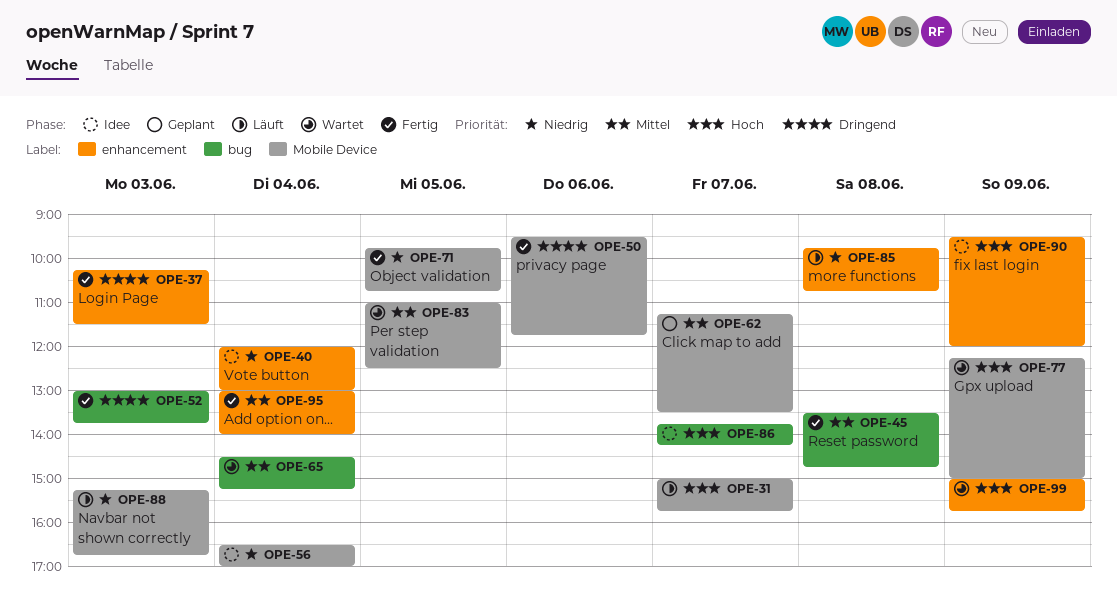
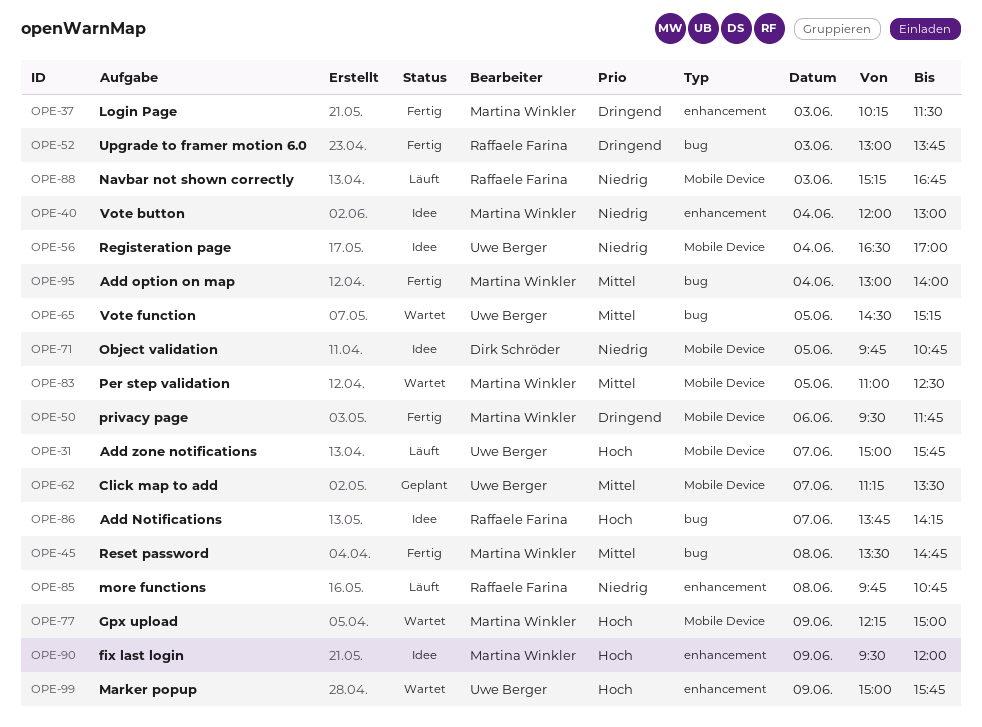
OPE-65, day: Jun 4 -> Jun 5
OPE-71, status: Fertig -> Idee
OPE-95, label: enhancement -> bug

